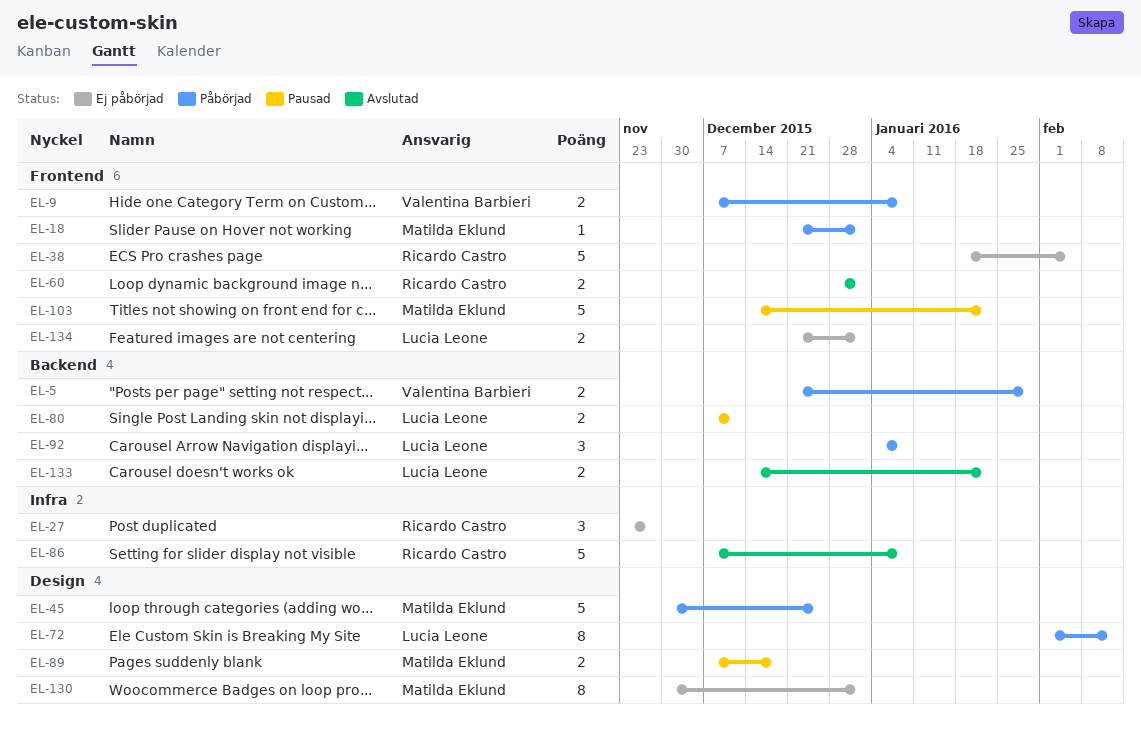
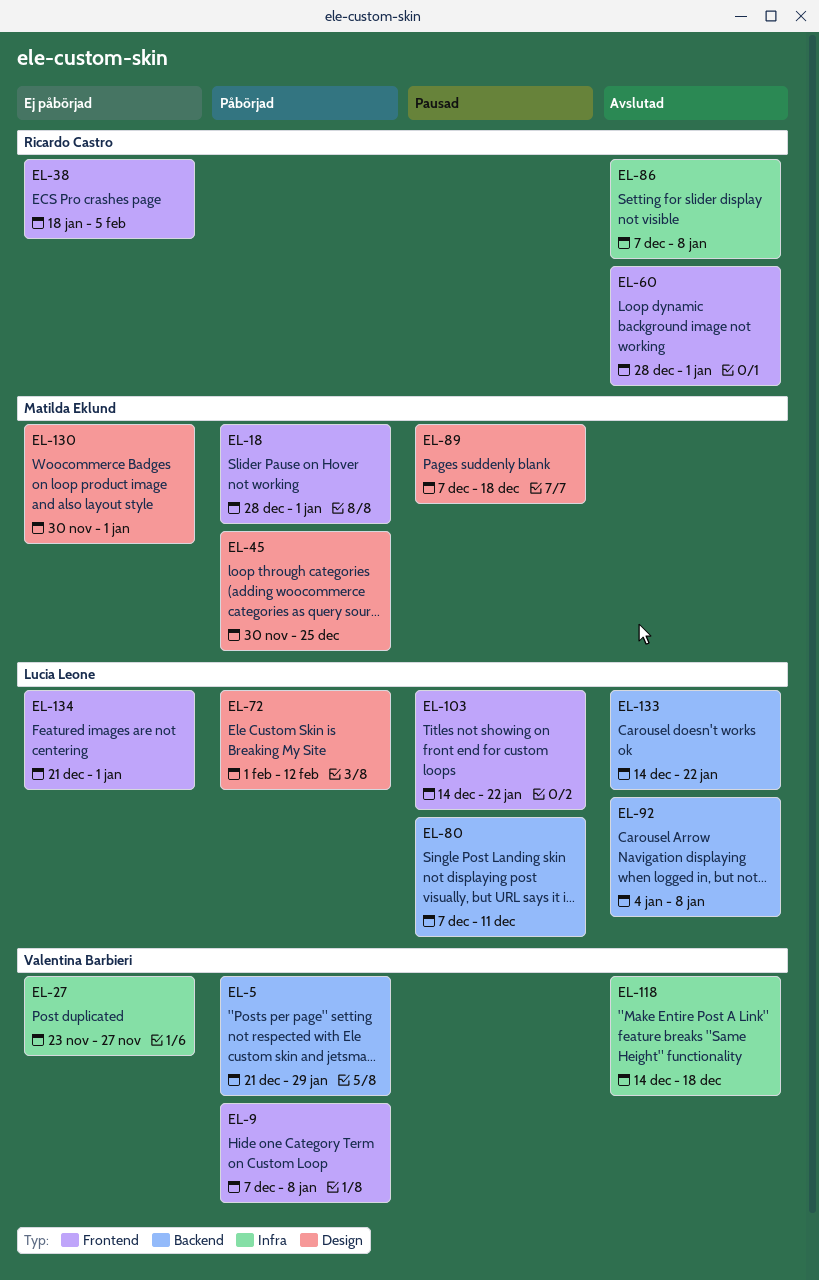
EL-18, start: Dec 21 -> Dec 28
EL-27, owner: Ricardo Castro -> Valentina Barbieri
EL-92, status: Påbörjad -> Avslutad
EL-103, owner: Matilda Eklund -> Lucia Leone
EL-118: none -> present

